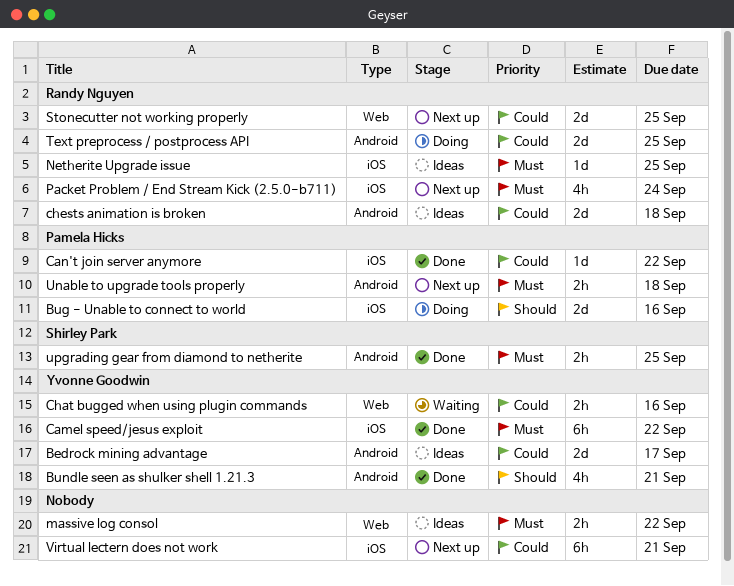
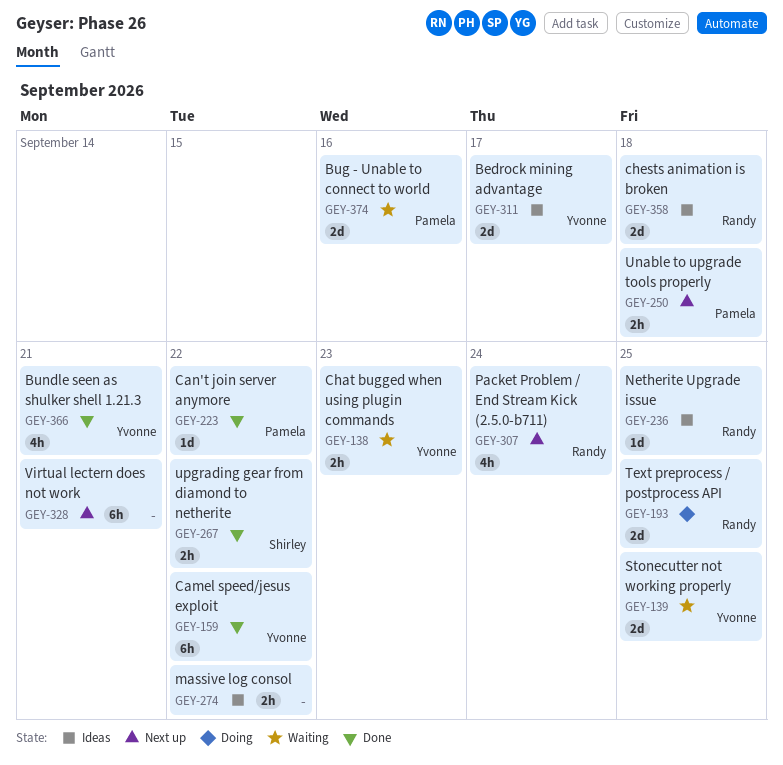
Bug - Unable to connect to world, status: Doing -> Waiting
Chat bugged when using plugin commands, due: Sep 16 -> Sep 23
Stonecutter not working properly, status: Next up -> Waiting
Stonecutter not working properly, owner: Randy Nguyen -> Yvonne Goodwin
upgrading gear from diamond to netherite, due: Sep 25 -> Sep 22

